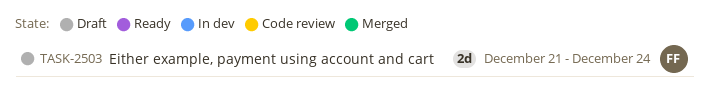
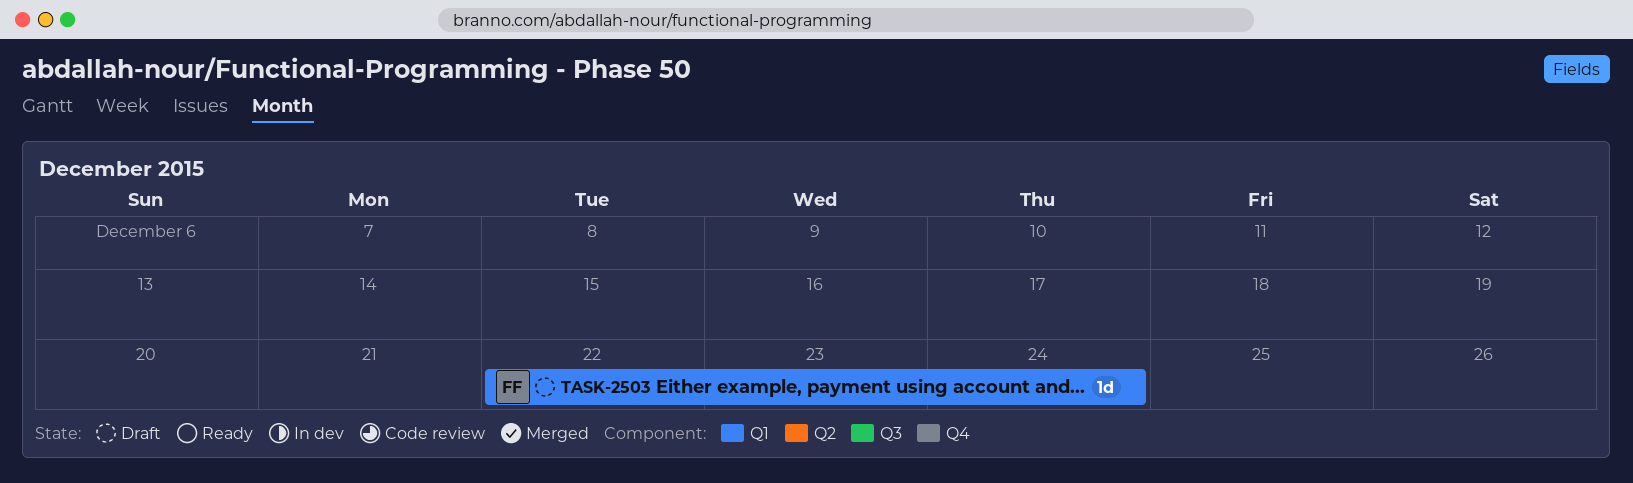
TASK-2503, estimate: 2d -> 1d
TASK-2503, start: Dec 21 -> Dec 22

